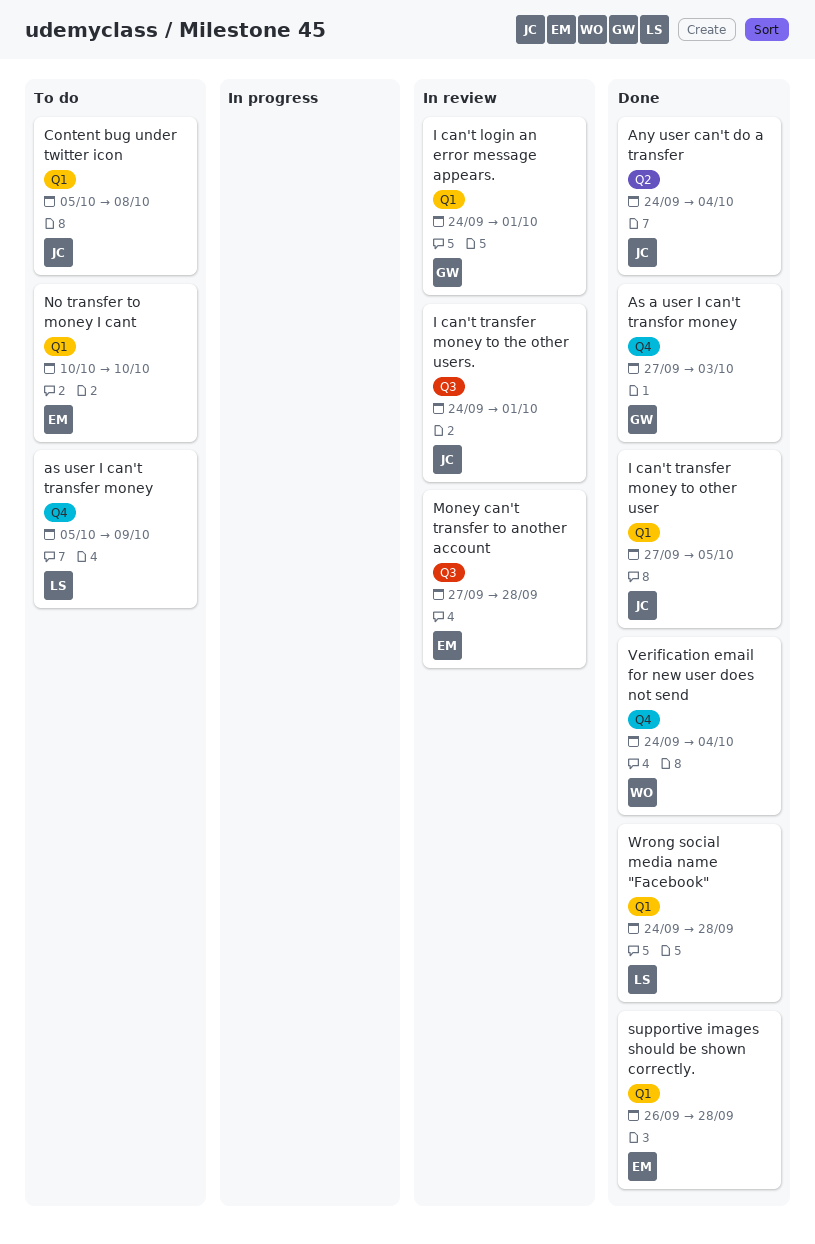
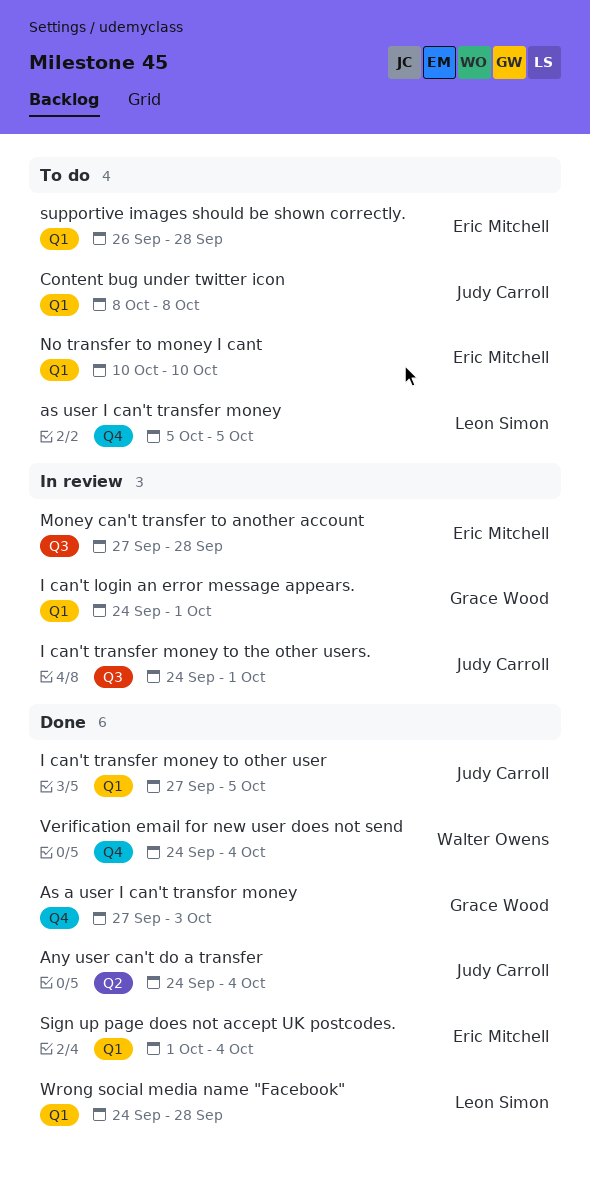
as user I can't transfer money, due: Oct 9 -> Oct 5
Content bug under twitter icon, start: Oct 5 -> Oct 8
Sign up page does not accept UK postcodes.: none -> present
supportive images should be shown correctly., status: Done -> To do

